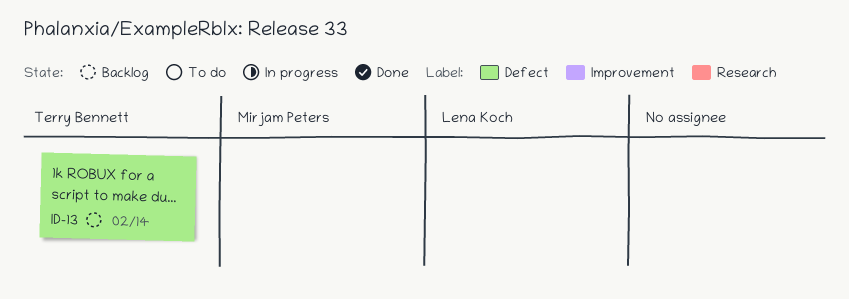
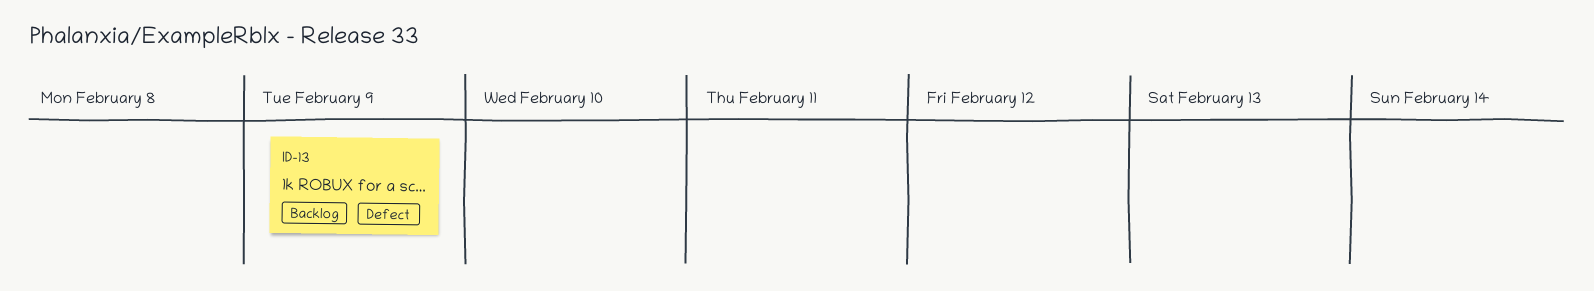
ID-13, due: Feb 14 -> Feb 9

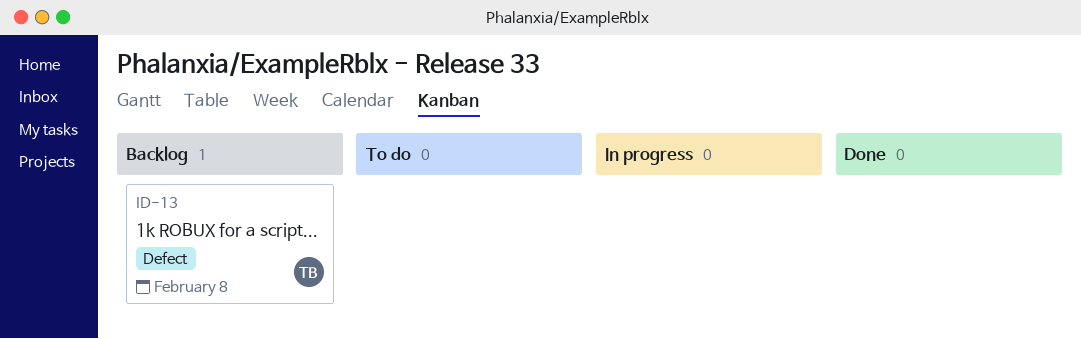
ID-13, due: Feb 9 -> Feb 8

